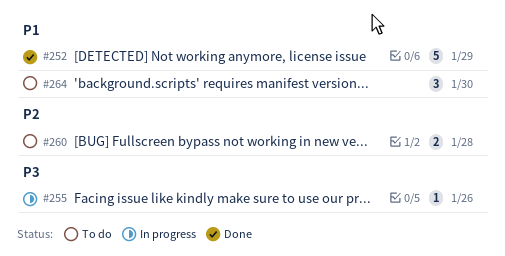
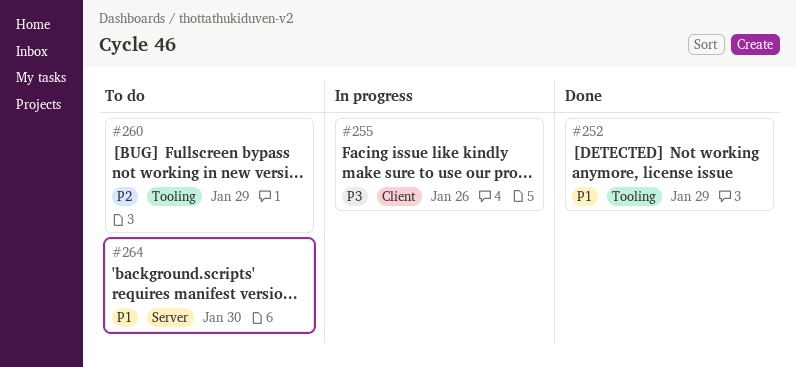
#260, due: Jan 28 -> Jan 29

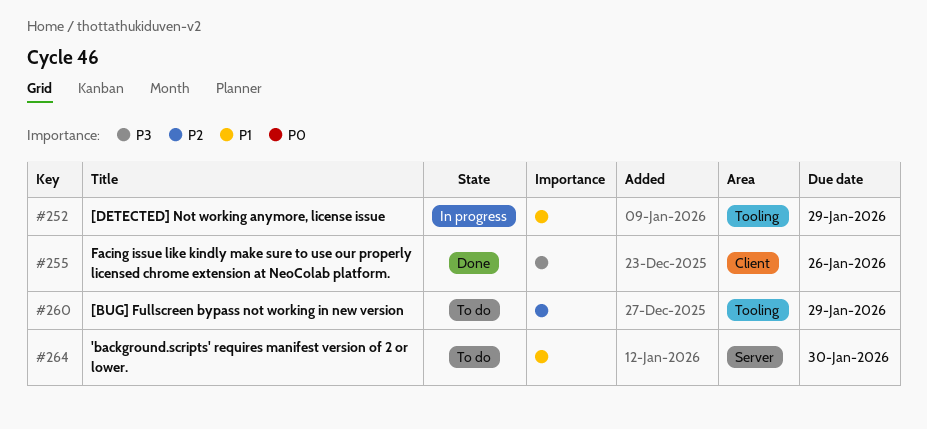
#252, status: Done -> In progress
#255, status: In progress -> Done

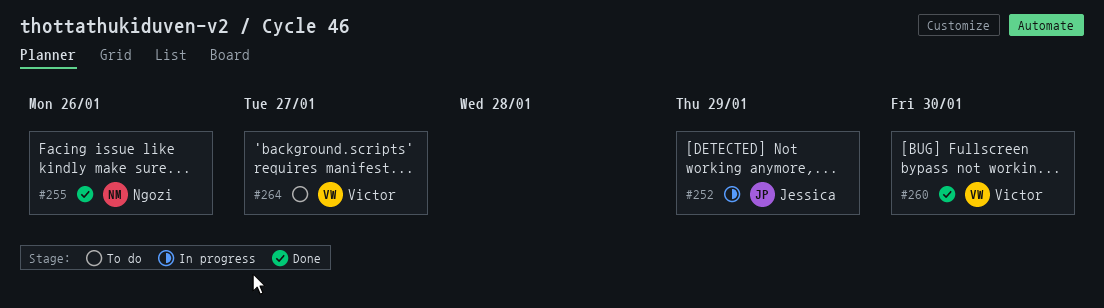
#260, status: To do -> Done
#260, due: Jan 29 -> Jan 30
#264, due: Jan 30 -> Jan 27

